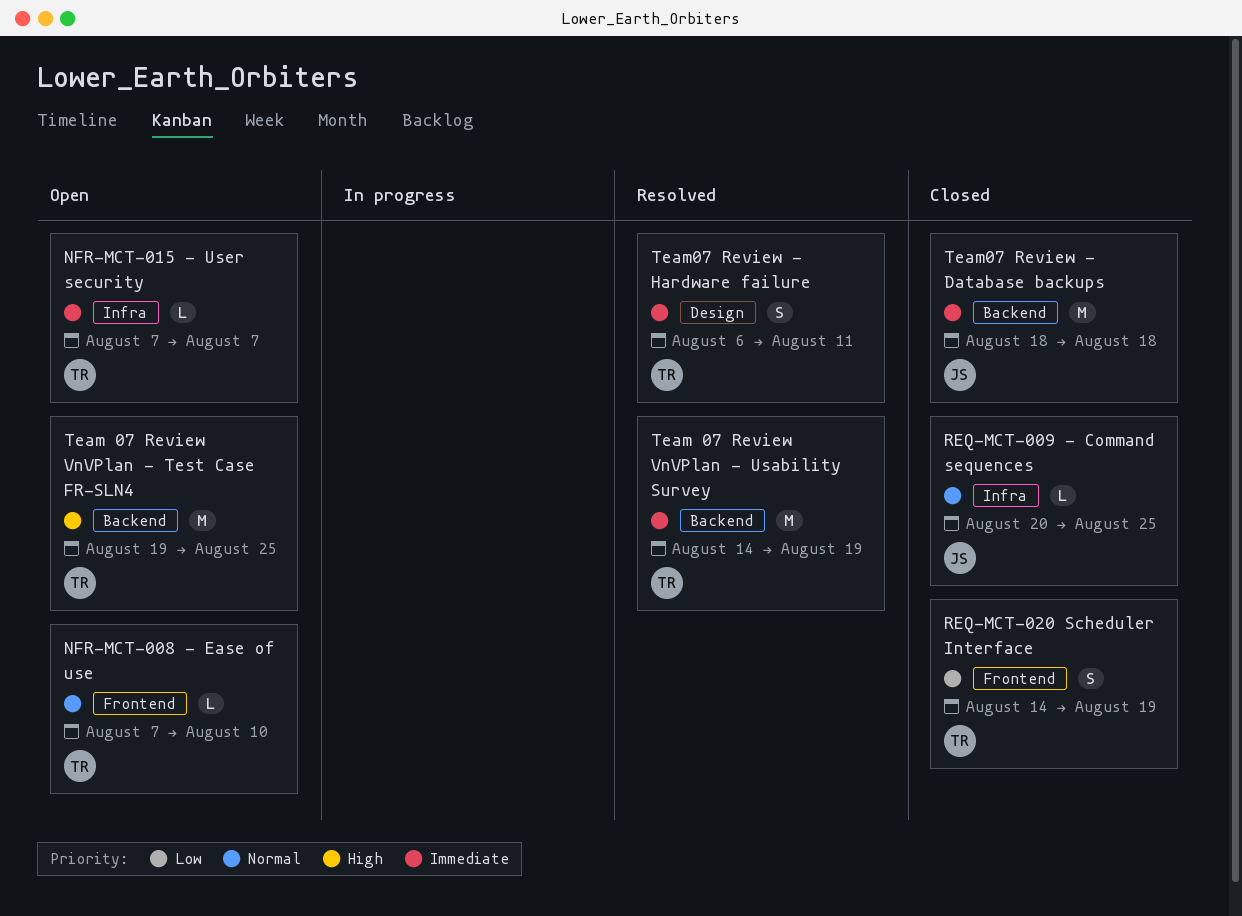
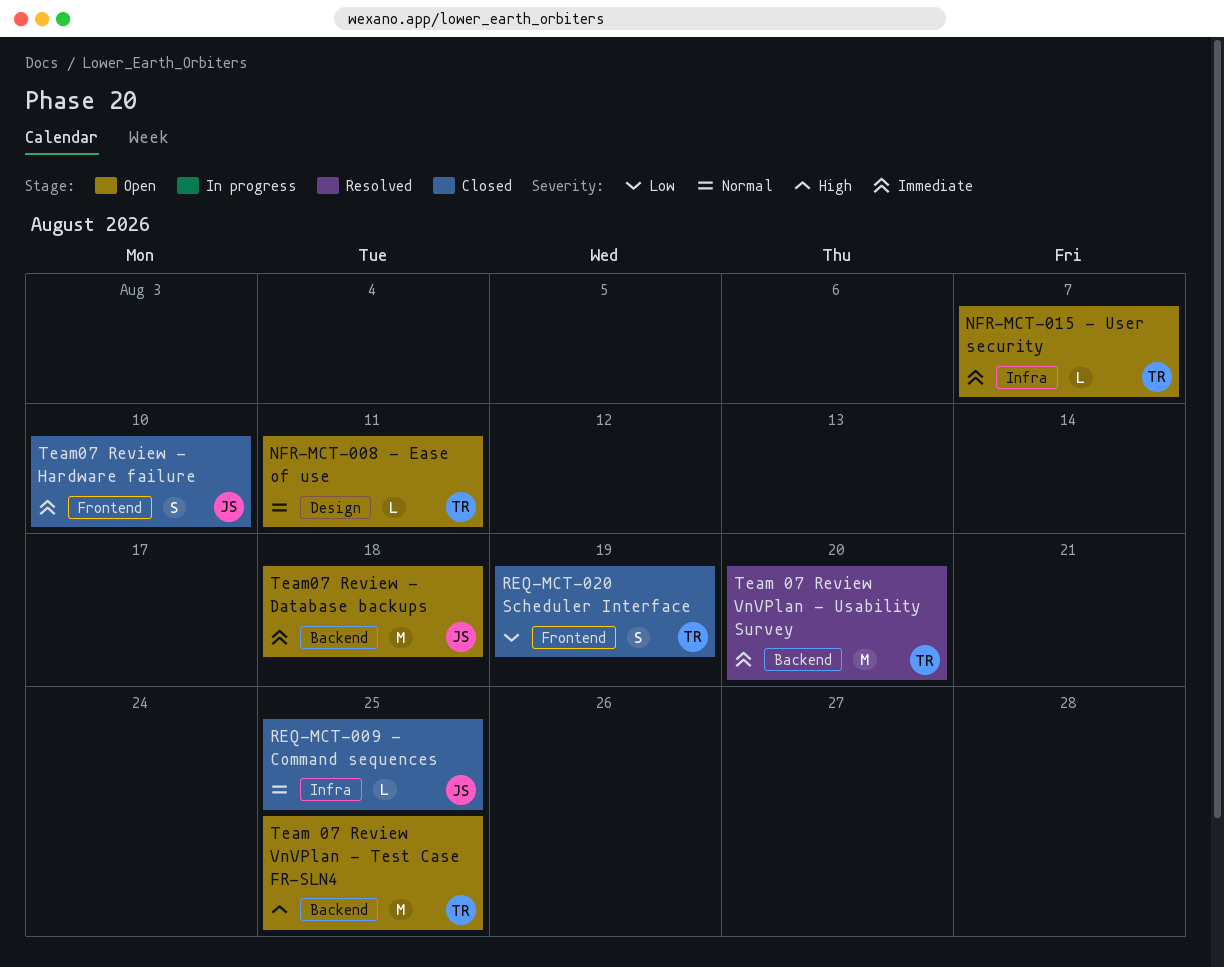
NFR-MCT-008 - Ease of use, label: Frontend -> Design
NFR-MCT-008 - Ease of use, due: Aug 10 -> Aug 11
Team 07 Review VnVPlan - Usability Survey, due: Aug 19 -> Aug 20
Team07 Review - Database backups, status: Closed -> Open
Team07 Review - Hardware failure, status: Resolved -> Closed
Team07 Review - Hardware failure, owner: TR -> JS
Team07 Review - Hardware failure, label: Design -> Frontend
Team07 Review - Hardware failure, due: Aug 11 -> Aug 10

